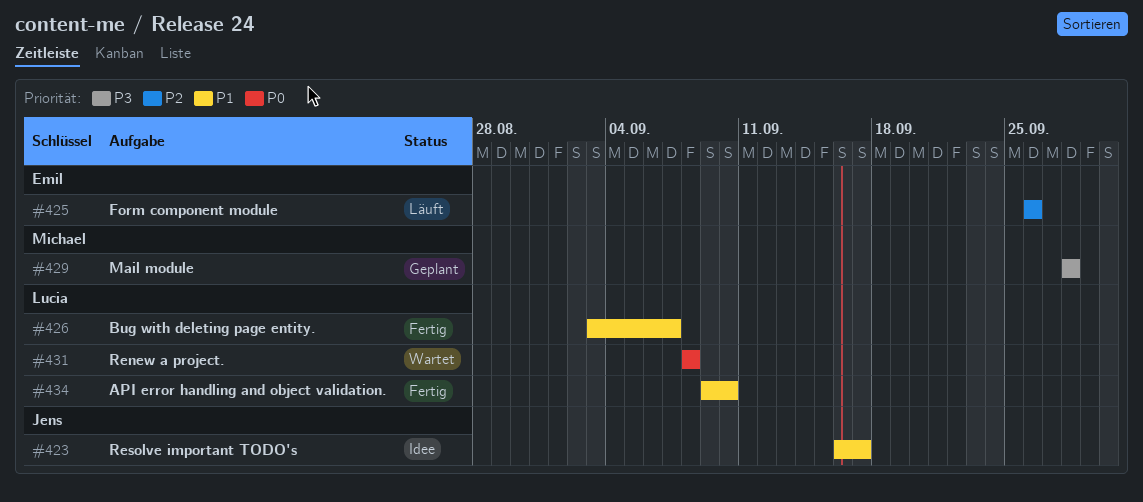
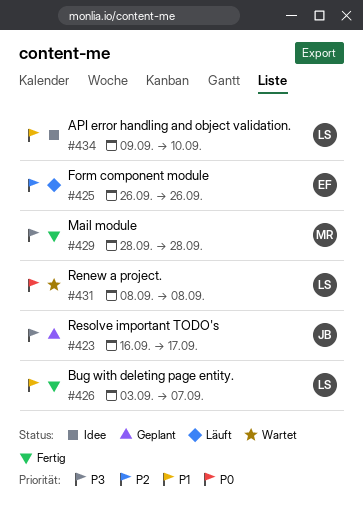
#423, status: Idee -> Geplant
#423, priority: P1 -> P3
#429, status: Geplant -> Fertig
#434, status: Fertig -> Idee

